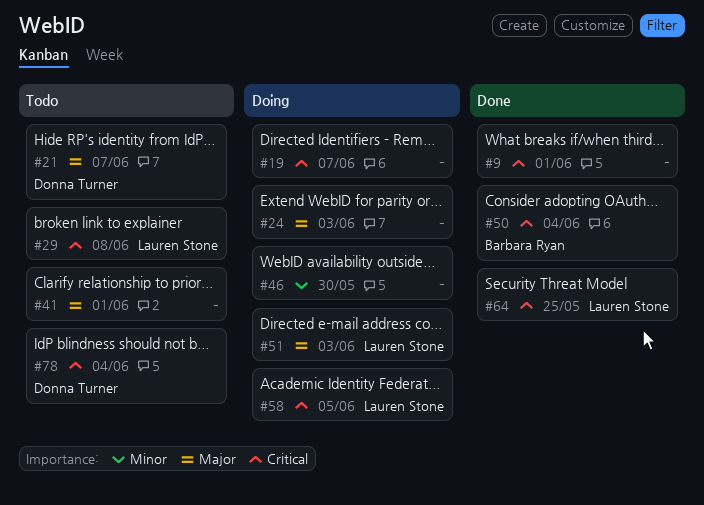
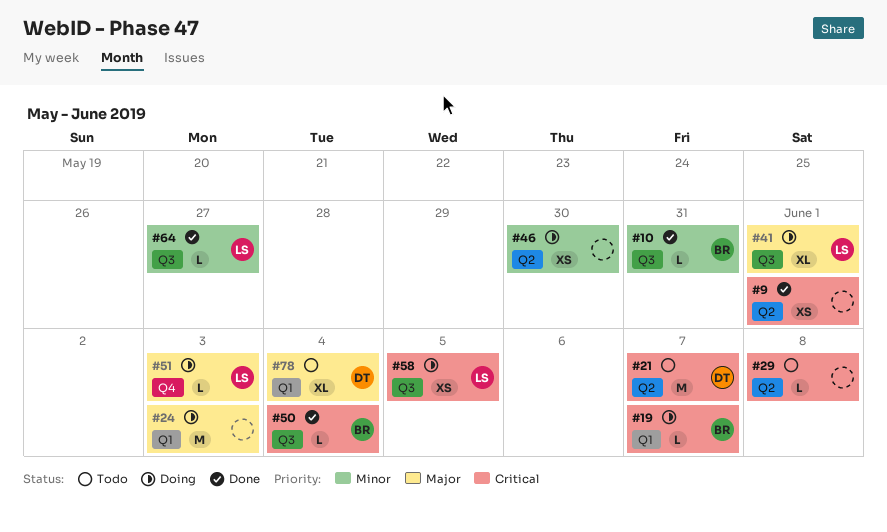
#10: none -> present
#19, owner: none -> Barbara Ryan
#21, priority: Major -> Critical
#29, owner: Lauren Stone -> none
#41, status: Todo -> Doing
#41, owner: none -> Lauren Stone
#64, priority: Critical -> Minor
#64, due: May 25 -> May 27
#78, priority: Critical -> Major

